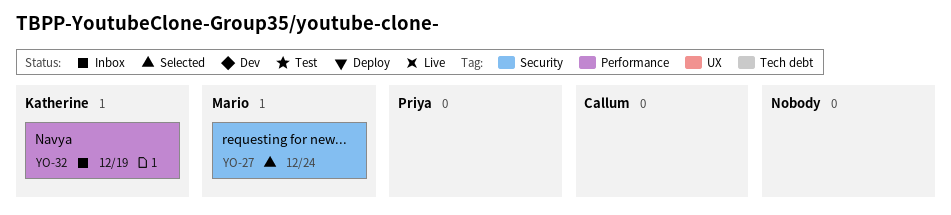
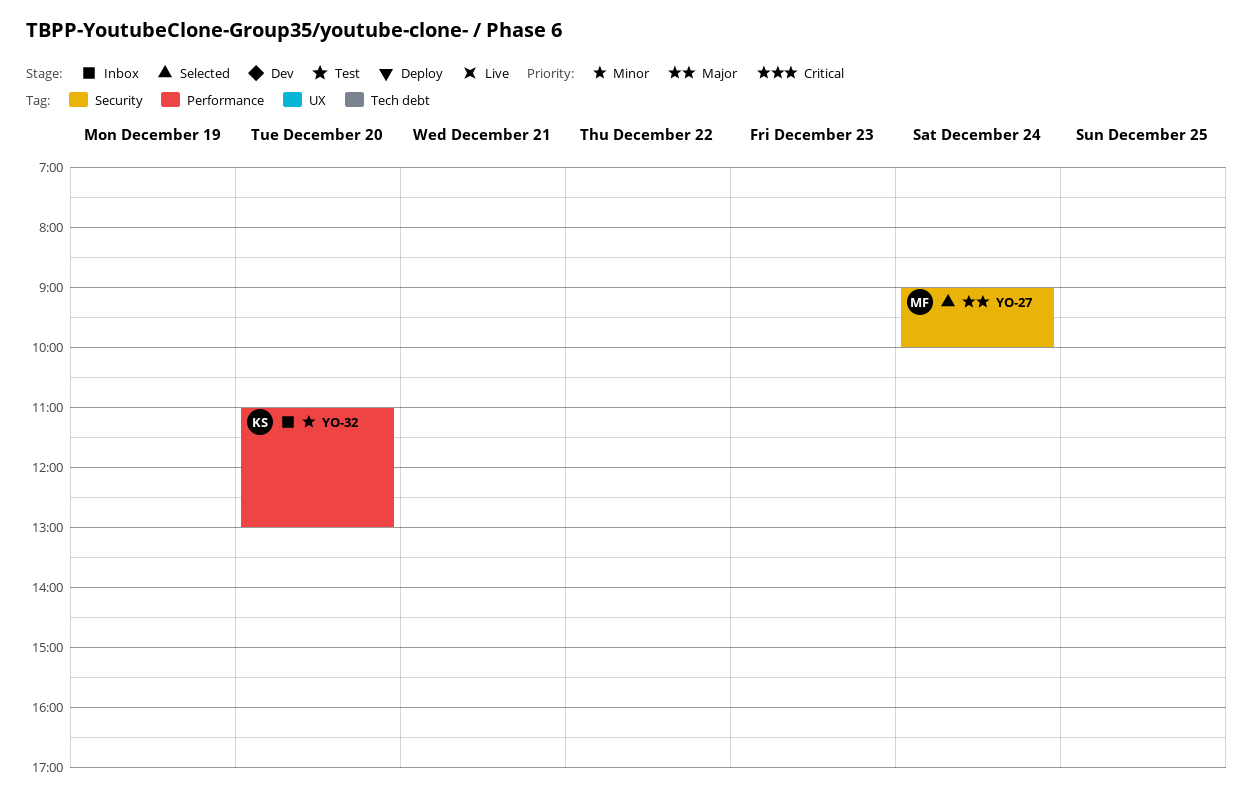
YO-32, day: Dec 19 -> Dec 20

